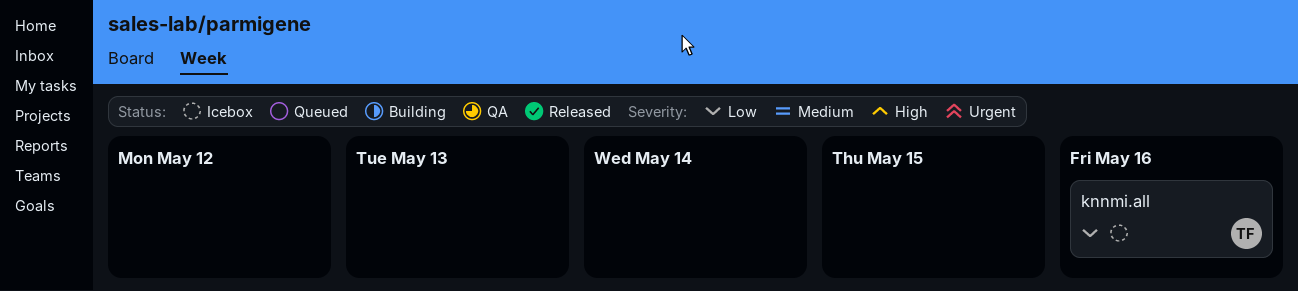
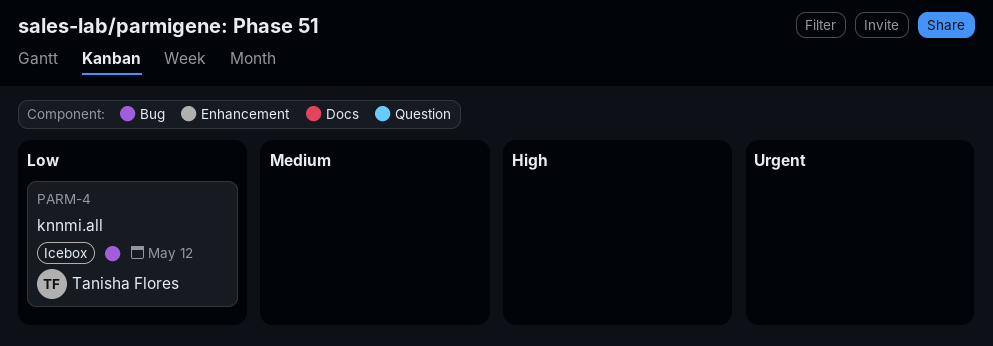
knnmi.all, due: May 16 -> May 12

